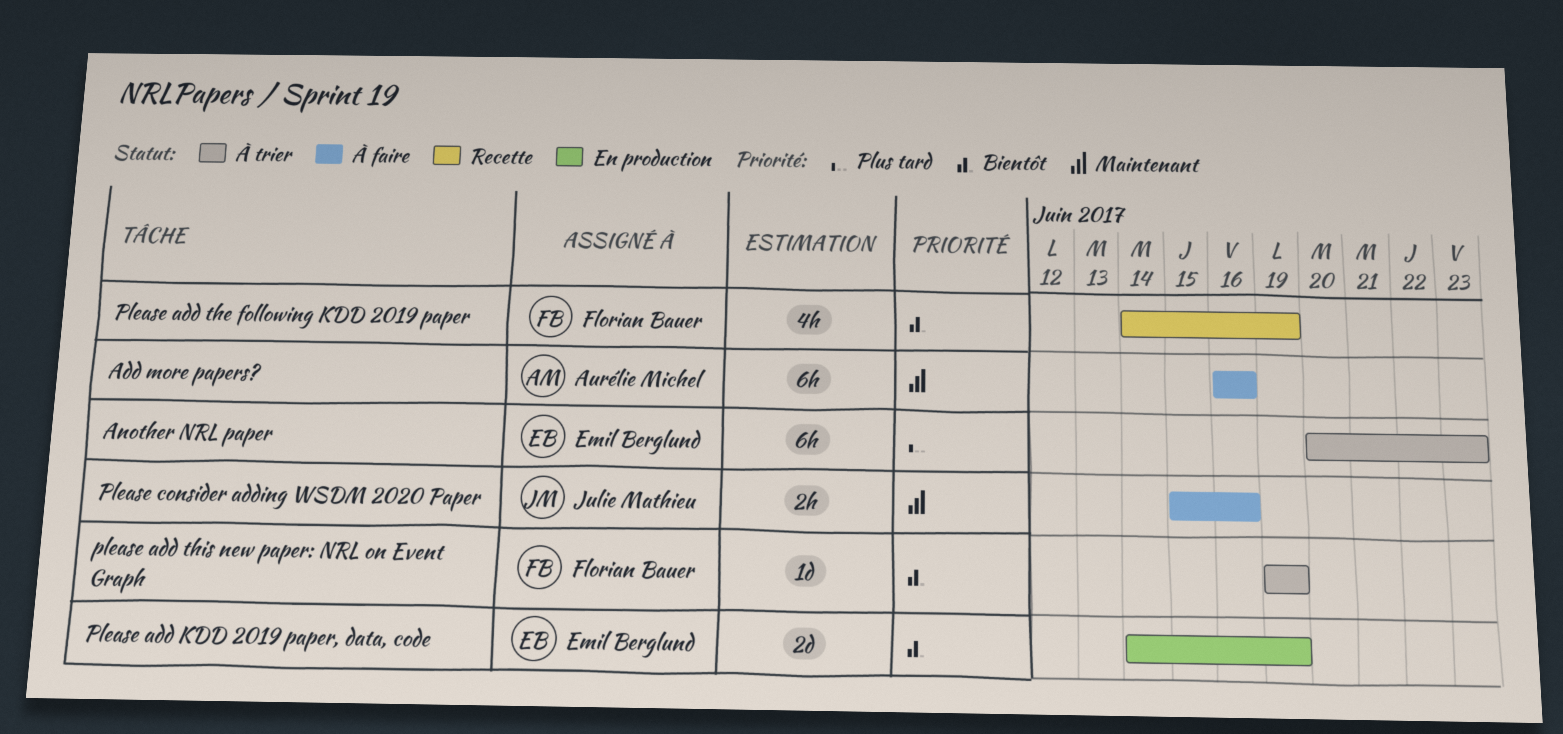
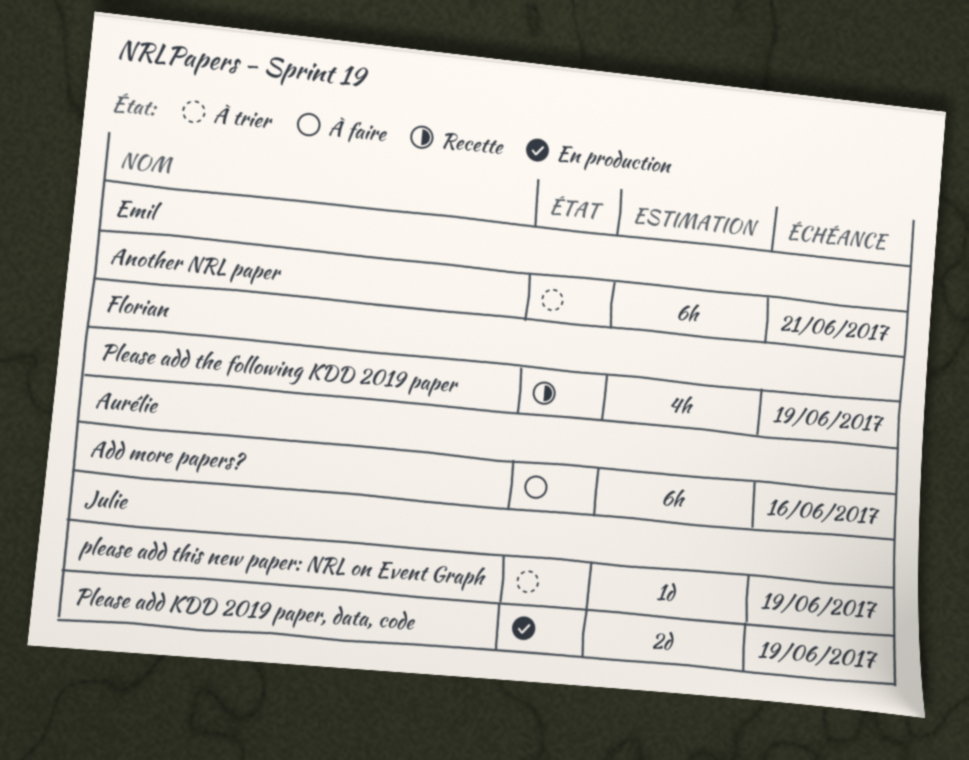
Another NRL paper, due: Jun 23 -> Jun 21
Please add KDD 2019 paper, data, code, owner: Emil Berglund -> Julie Mathieu
please add this new paper: NRL on Event Graph, owner: Florian Bauer -> Julie Mathieu
Please consider adding WSDM 2020 Paper: present -> none

